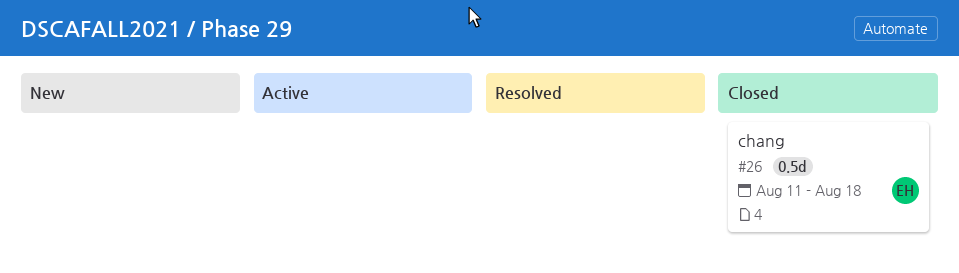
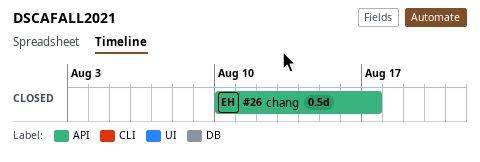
#26, start: Aug 11 -> Aug 10
#26, due: Aug 18 -> Aug 17

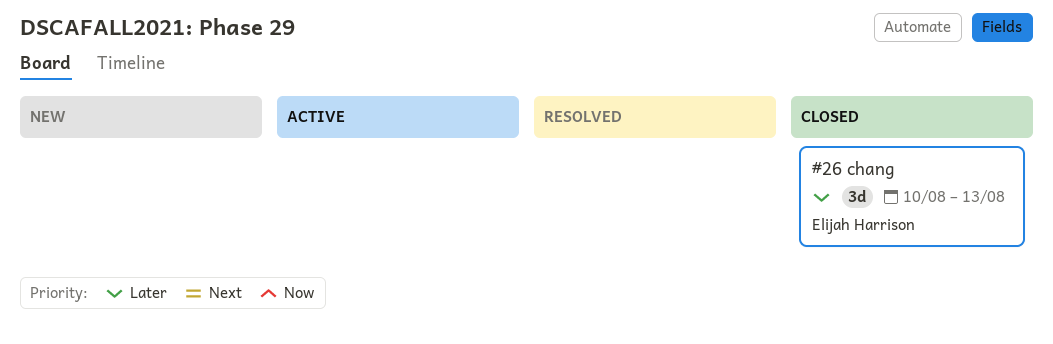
#26, estimate: 0.5d -> 3d
#26, due: Aug 17 -> Aug 13

